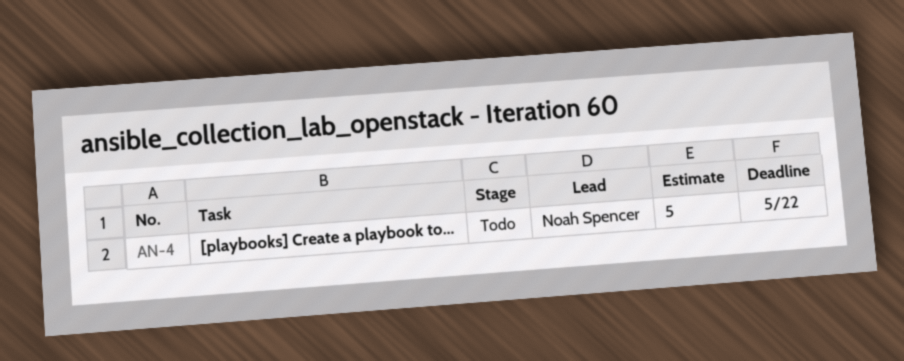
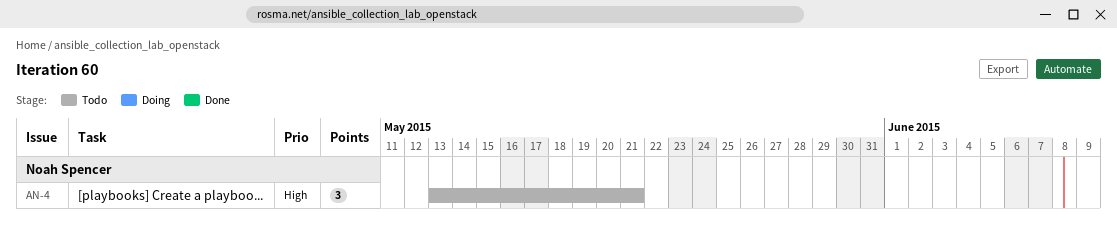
AN-4, estimate: 5 -> 3
AN-4, due: May 22 -> May 21

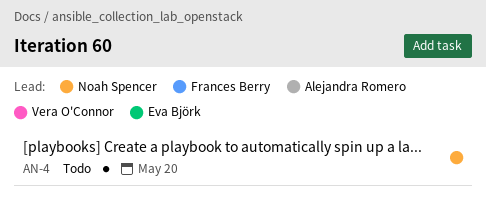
AN-4, estimate: 3 -> 1
AN-4, due: May 21 -> May 20

